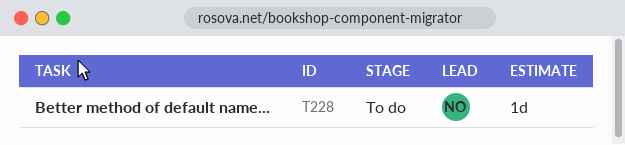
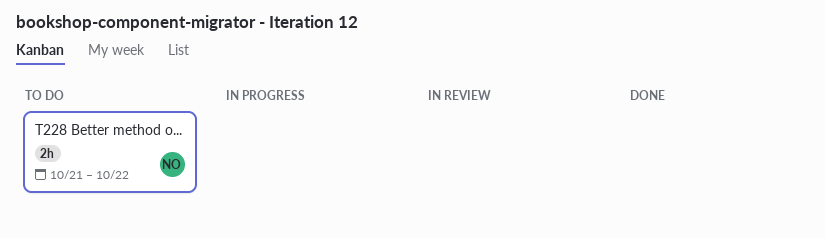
T228, estimate: 1d -> 2h

